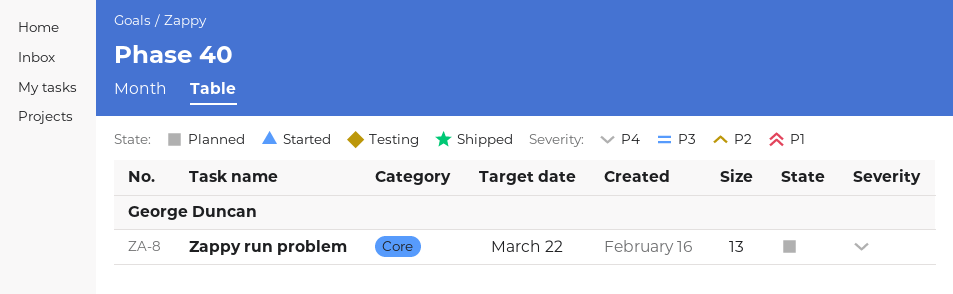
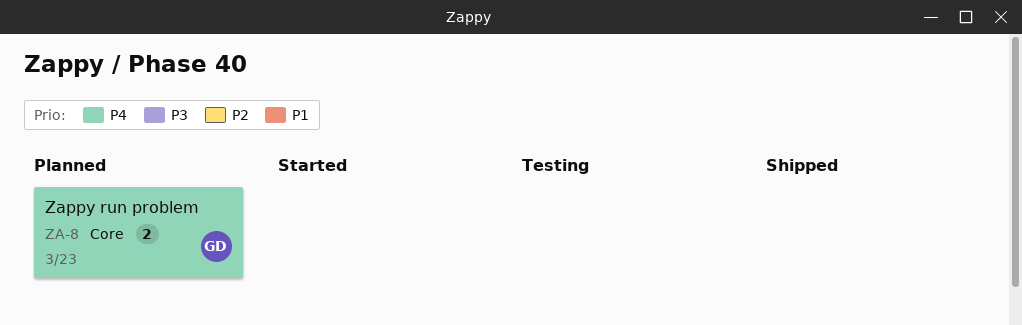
ZA-8, estimate: 13 -> 2
ZA-8, due: Mar 22 -> Mar 23

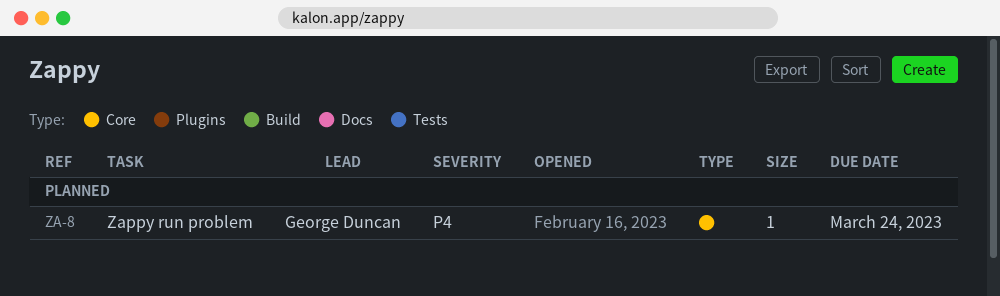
ZA-8, estimate: 2 -> 1
ZA-8, due: Mar 23 -> Mar 24

